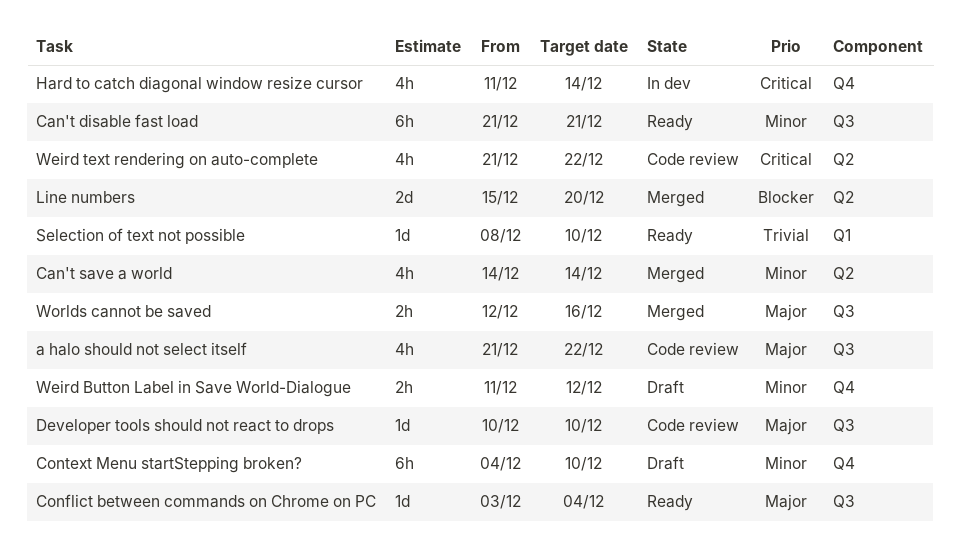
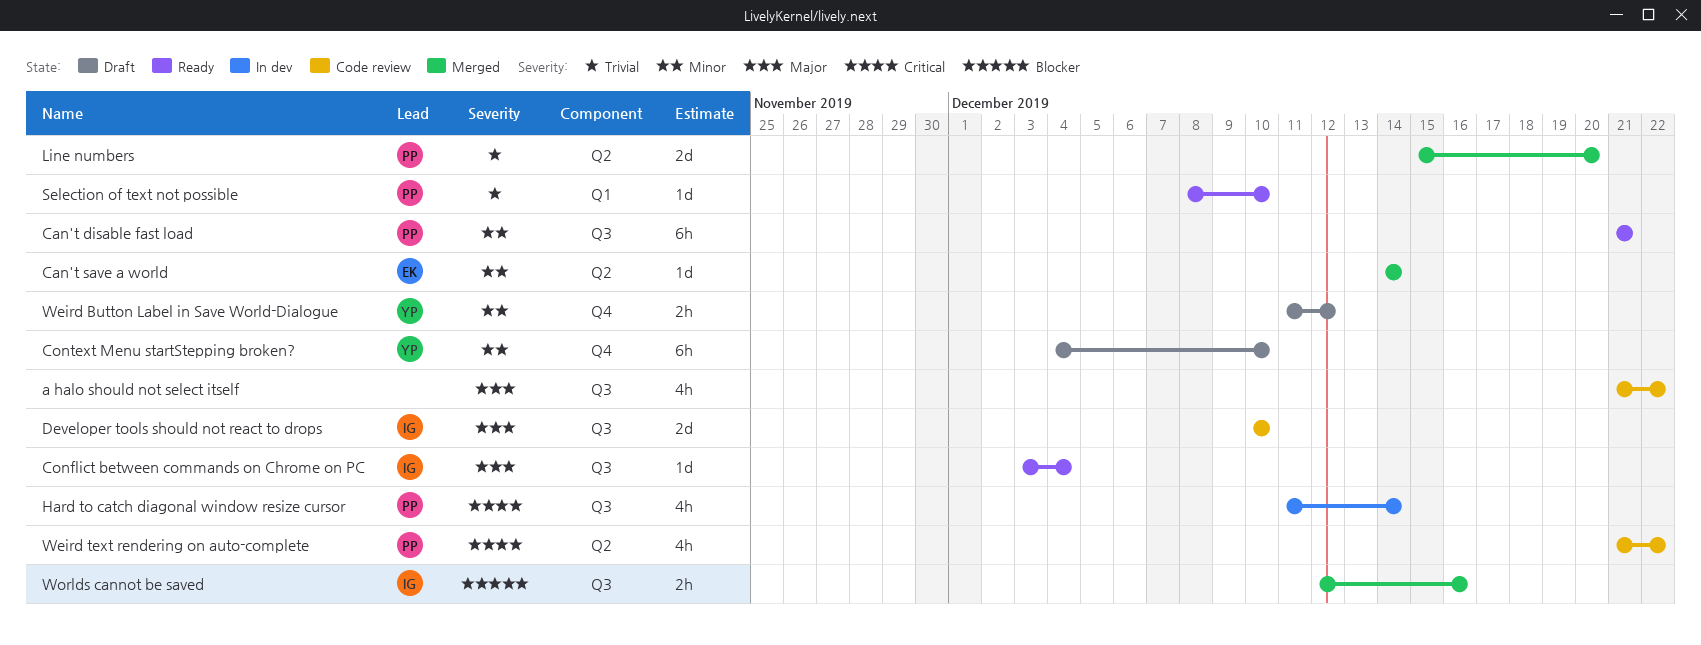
Can't save a world, estimate: 4h -> 1d
Developer tools should not react to drops, estimate: 1d -> 2d
Hard to catch diagonal window resize cursor, label: Q4 -> Q3
Line numbers, priority: Blocker -> Trivial
Worlds cannot be saved, priority: Major -> Blocker

